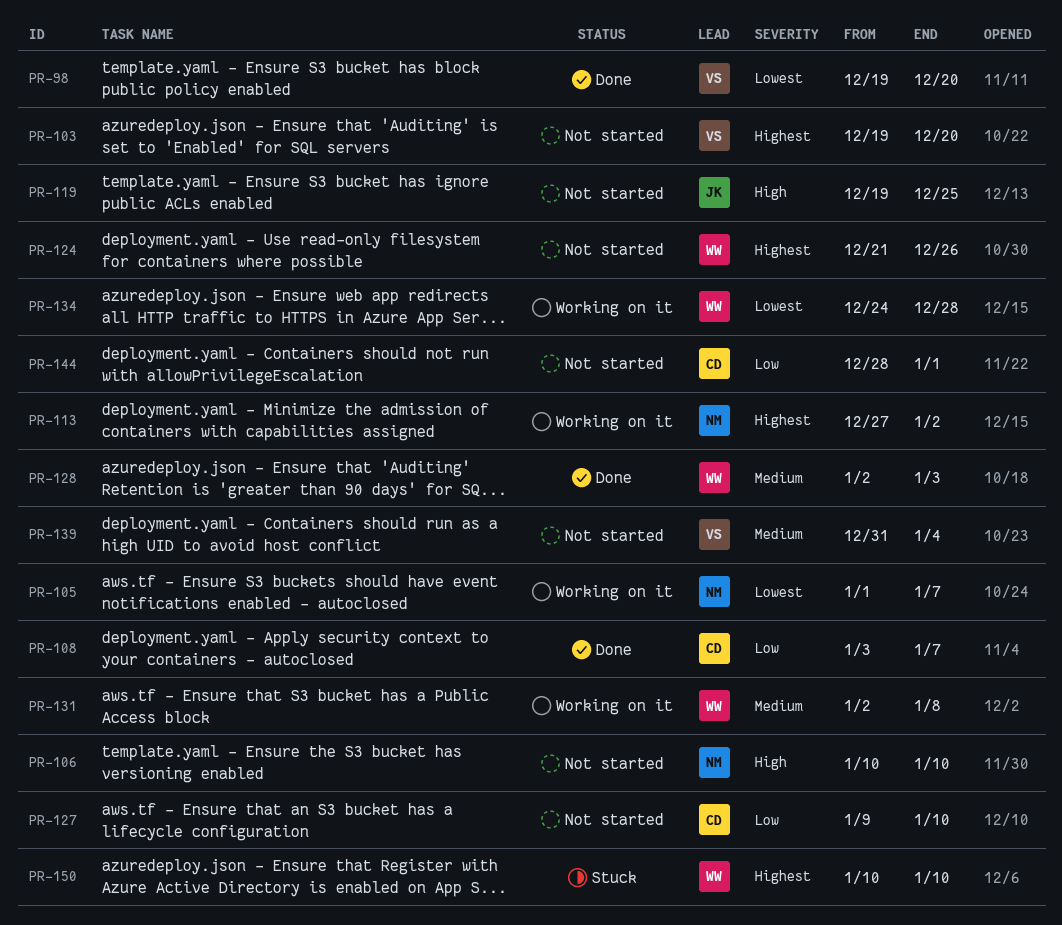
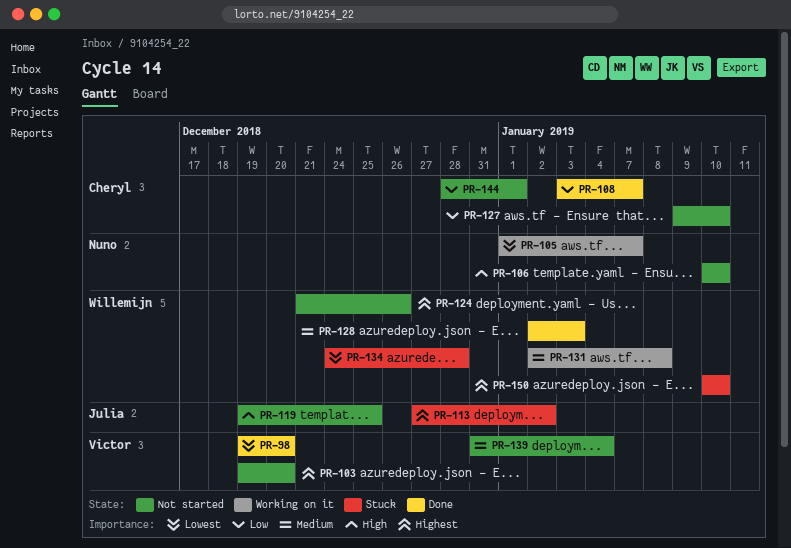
PR-113, status: Working on it -> Stuck
PR-113, owner: Nuno -> Julia
PR-134, status: Working on it -> Stuck

